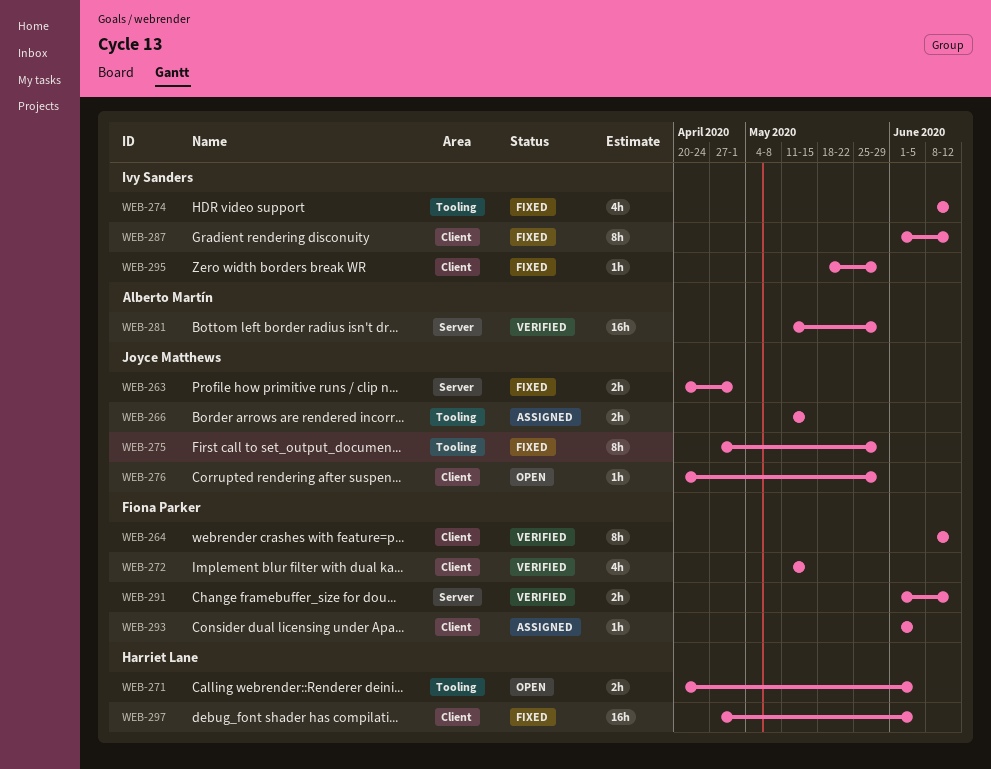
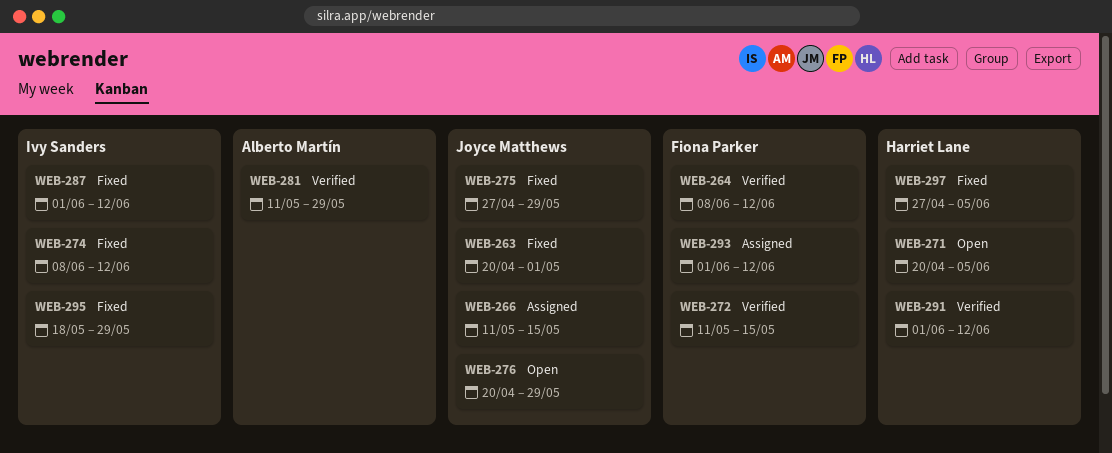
WEB-291, owner: Fiona Parker -> Harriet Lane
WEB-293, due: Jun 5 -> Jun 12

